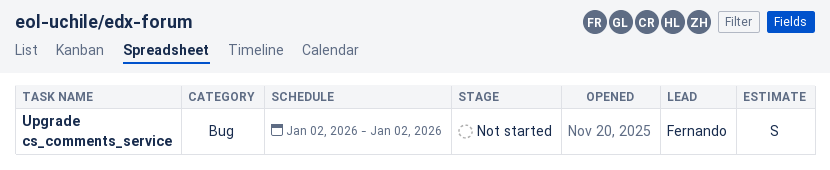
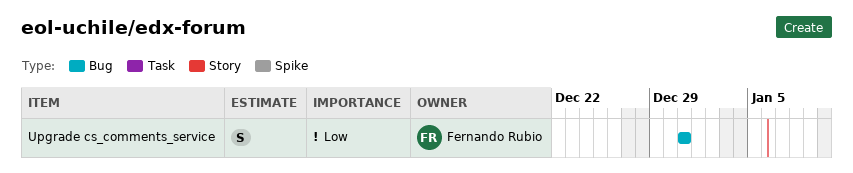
Upgrade cs_comments_service, start: Jan 2 -> Dec 31
Upgrade cs_comments_service, due: Jan 2 -> Dec 31

